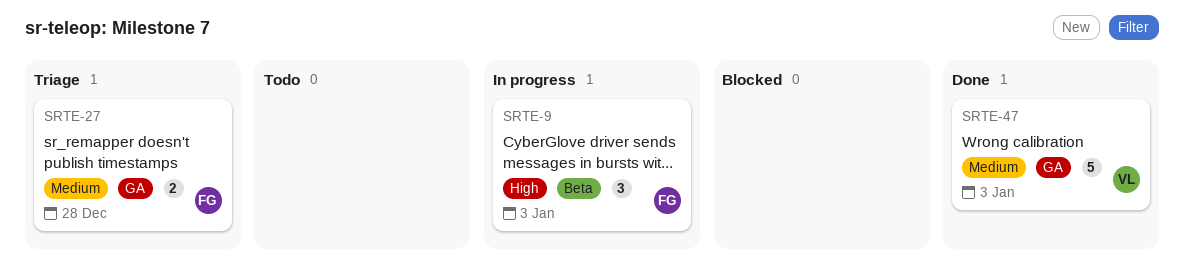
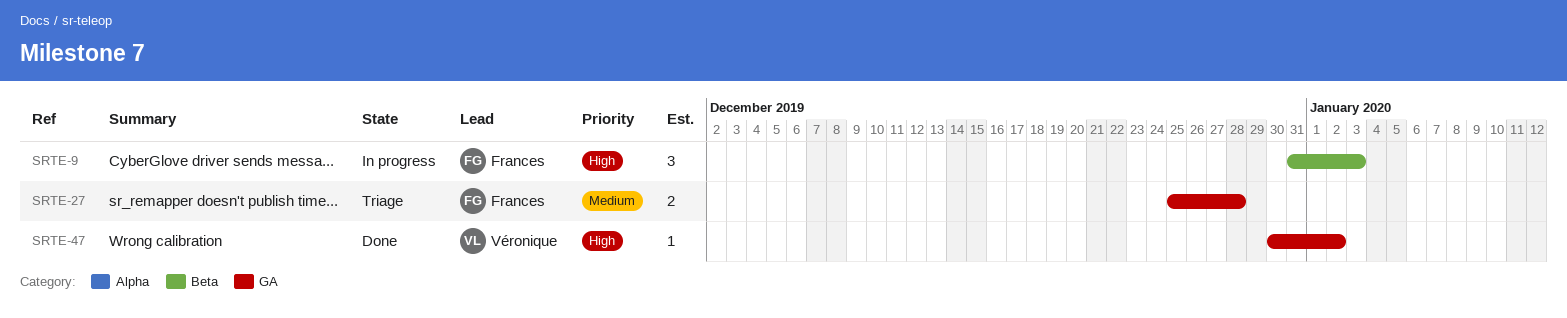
SRTE-47, priority: Medium -> High
SRTE-47, estimate: 5 -> 1
SRTE-47, due: Jan 3 -> Jan 2

